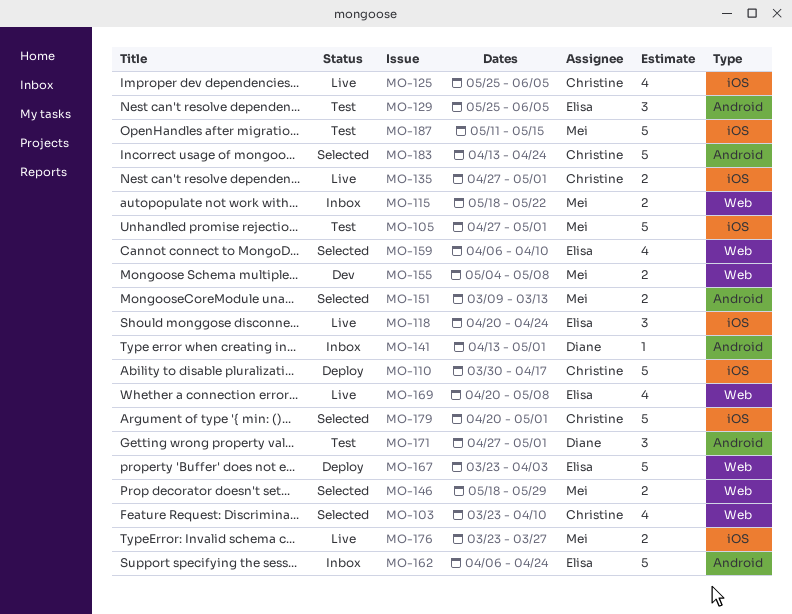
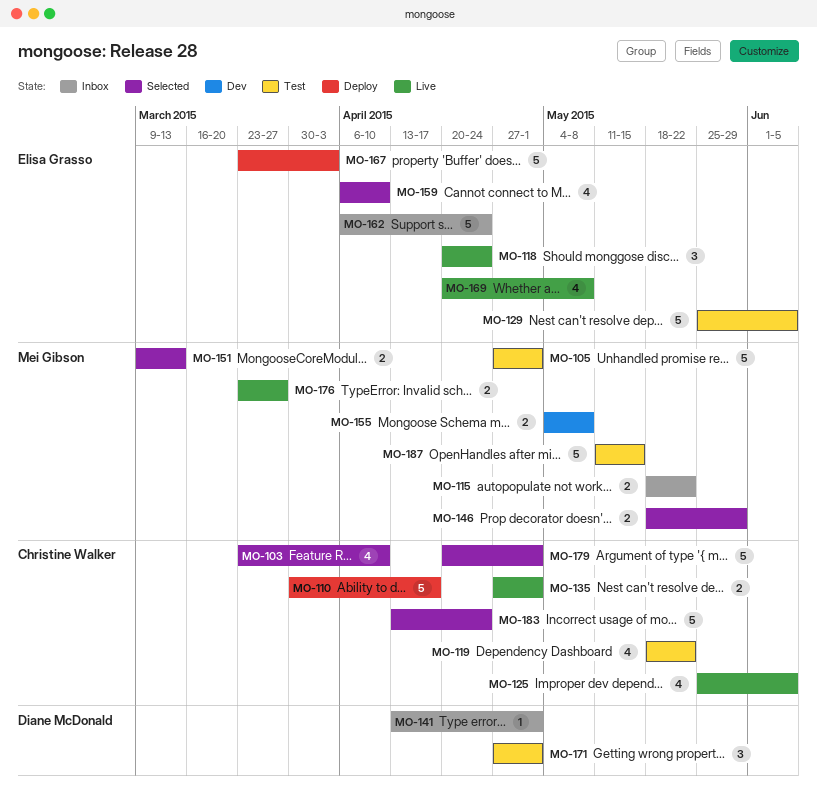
MO-119: none -> present
MO-129, estimate: 3 -> 5

